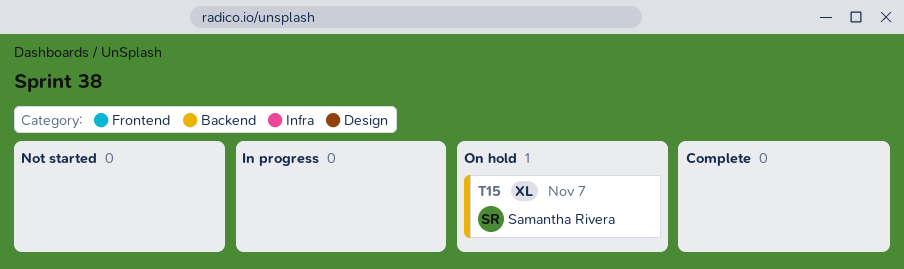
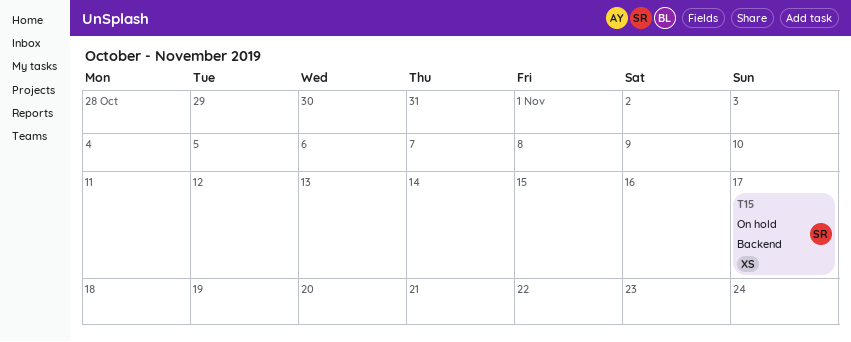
T15, estimate: XL -> XS
T15, due: Nov 7 -> Nov 17

